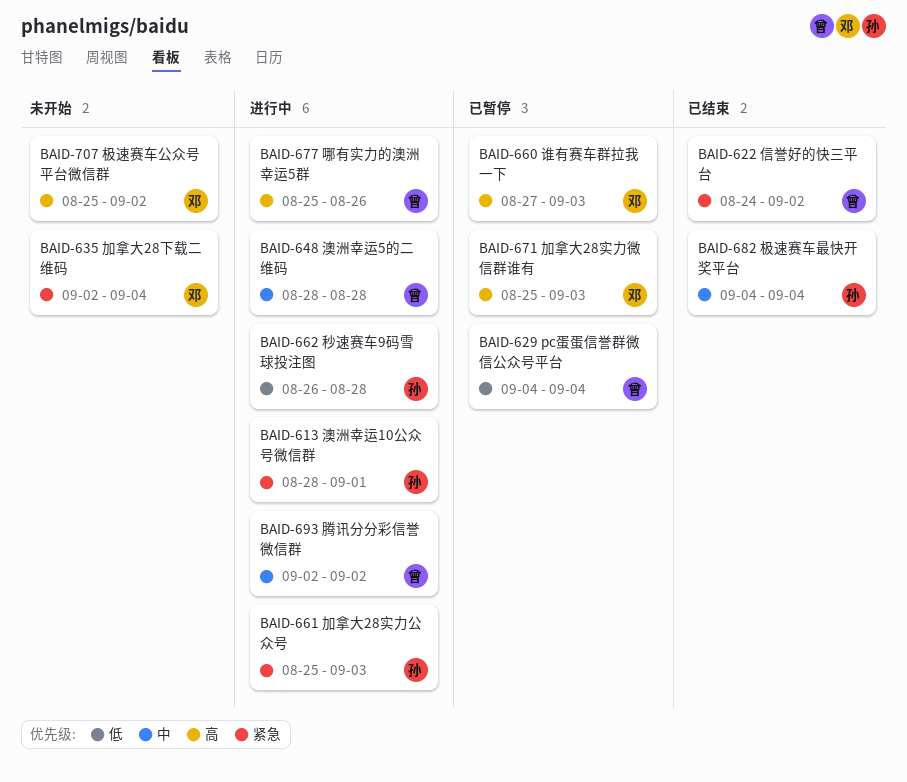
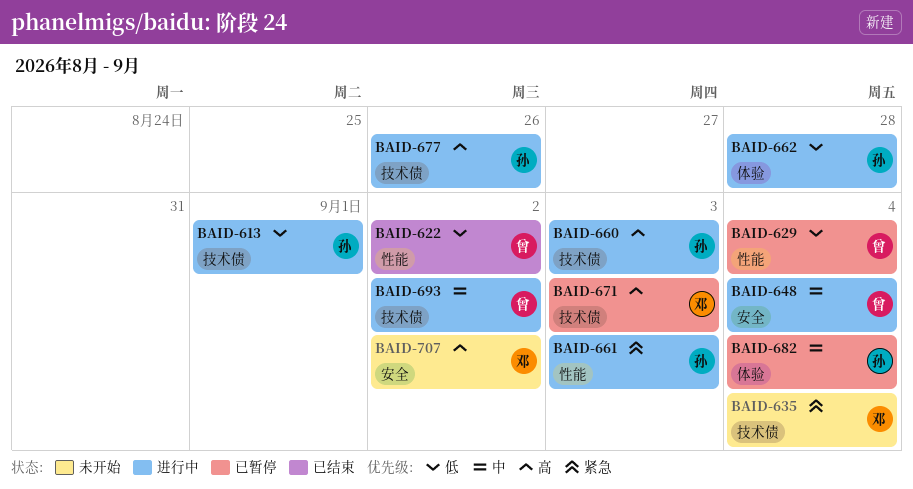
BAID-613, priority: 紧急 -> 低
BAID-622, priority: 紧急 -> 低
BAID-648, due: Aug 28 -> Sep 4
BAID-660, status: 已暂停 -> 进行中
BAID-660, owner: 邓 -> 孙
BAID-677, owner: 曾 -> 孙
BAID-682, status: 已结束 -> 已暂停

